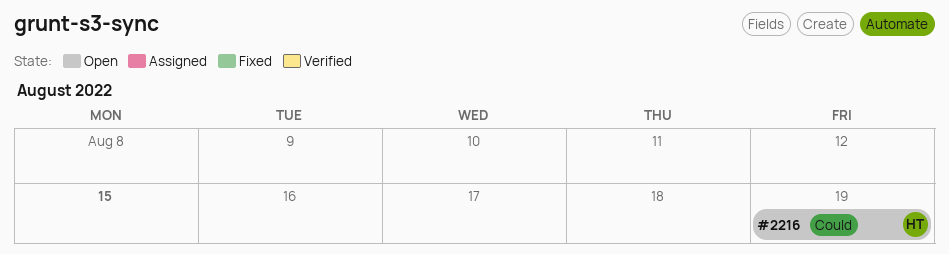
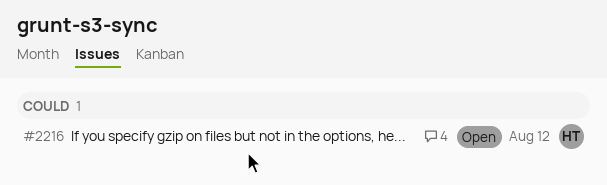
#2216, due: Aug 19 -> Aug 12

